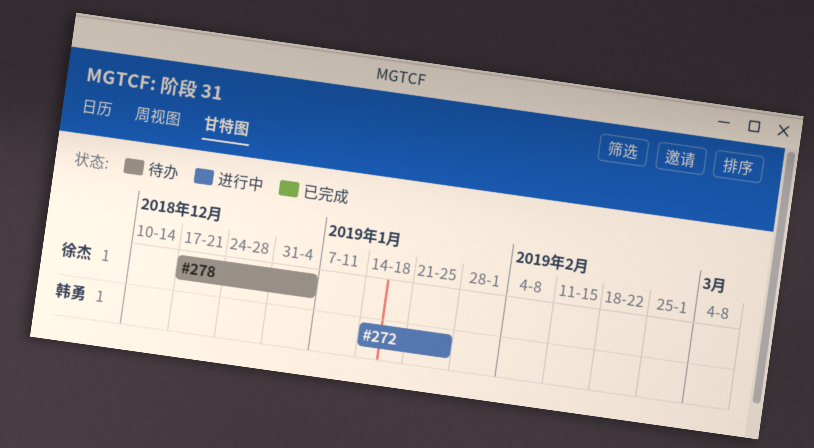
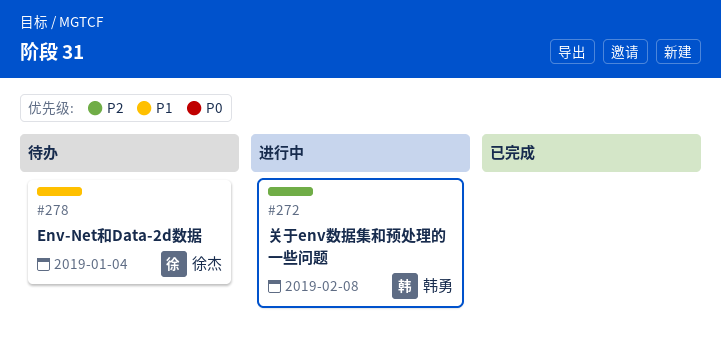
#272, due: Jan 25 -> Feb 8

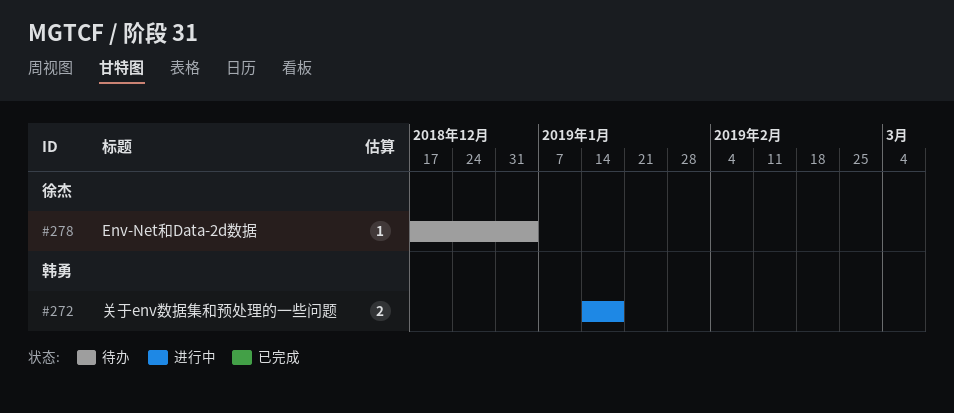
#272, due: Feb 8 -> Jan 18

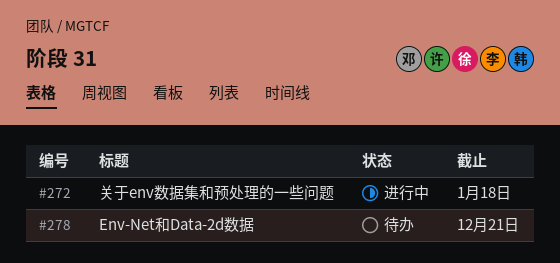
#278, due: Jan 4 -> Dec 21

